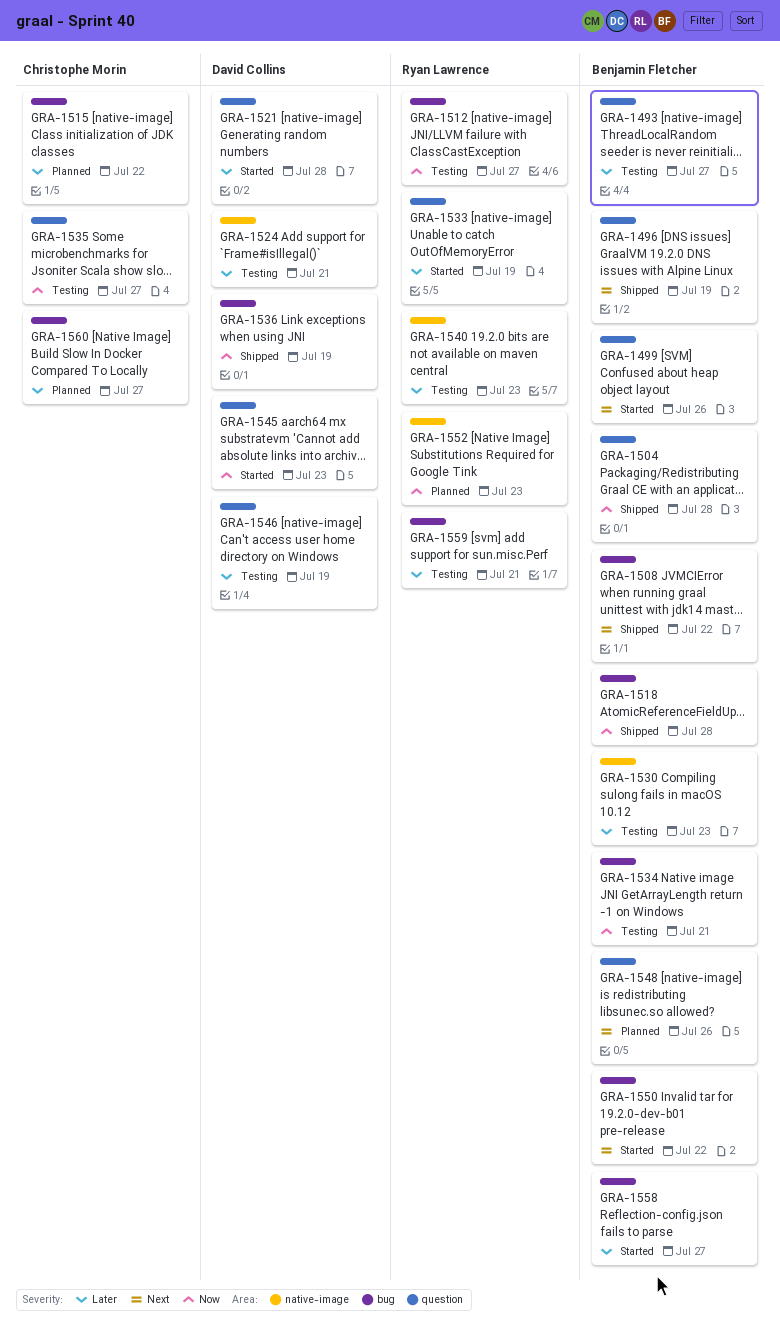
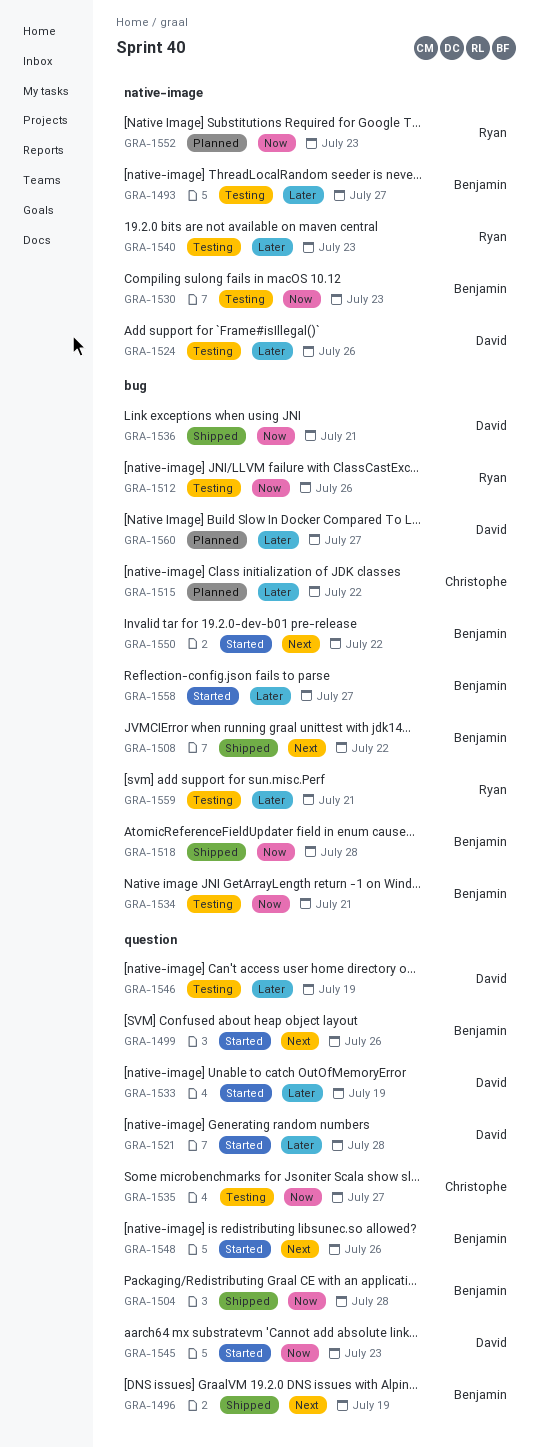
GRA-1493, label: question -> native-image
GRA-1512, due: Jul 27 -> Jul 26
GRA-1524, due: Jul 21 -> Jul 26
GRA-1530, priority: Later -> Now
GRA-1533, owner: Ryan Lawrence -> David Collins
GRA-1536, due: Jul 19 -> Jul 21
GRA-1548, status: Planned -> Started
GRA-1560, owner: Christophe Morin -> David Collins

